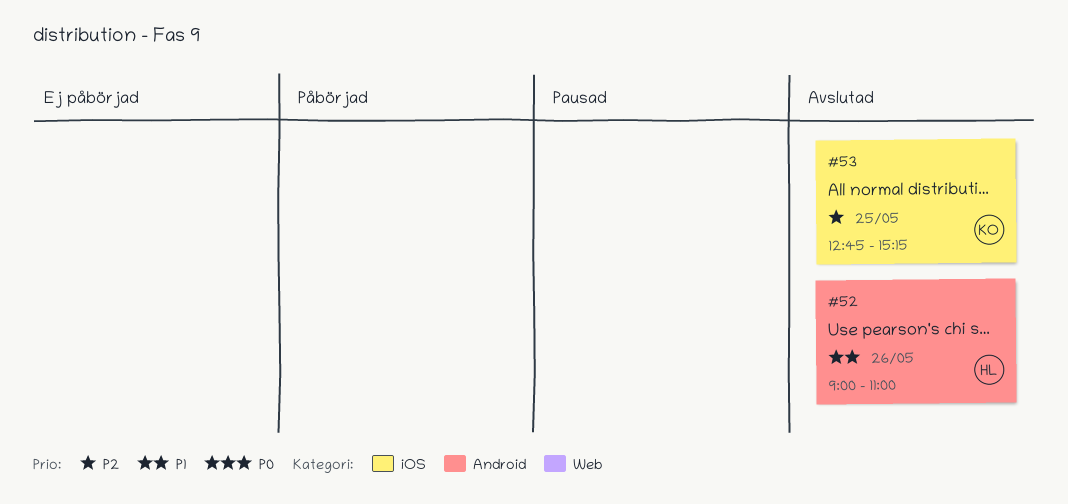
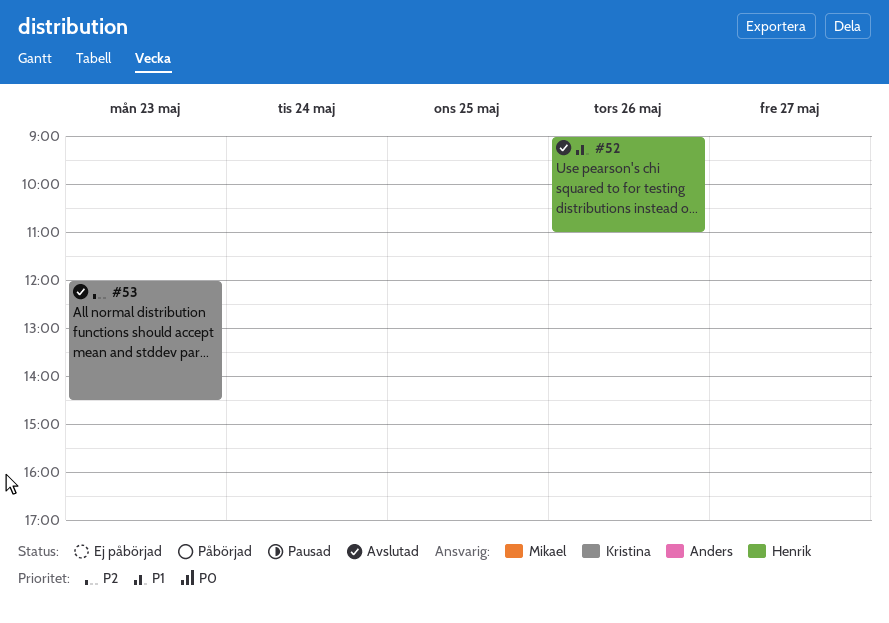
#53, day: May 25 -> May 23
#53, begins: 12:45 -> 12:00
#53, ends: 15:15 -> 14:30

